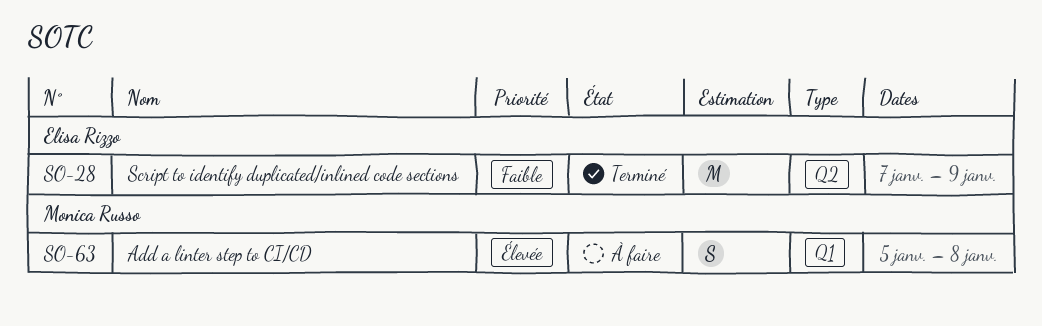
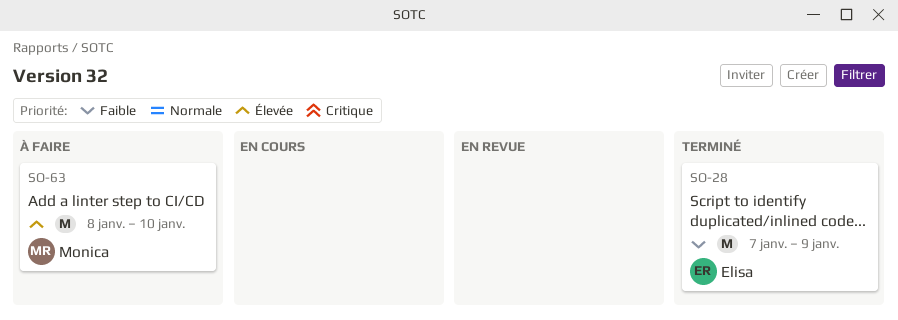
SO-63, estimate: S -> M
SO-63, start: Jan 5 -> Jan 8
SO-63, due: Jan 8 -> Jan 10

